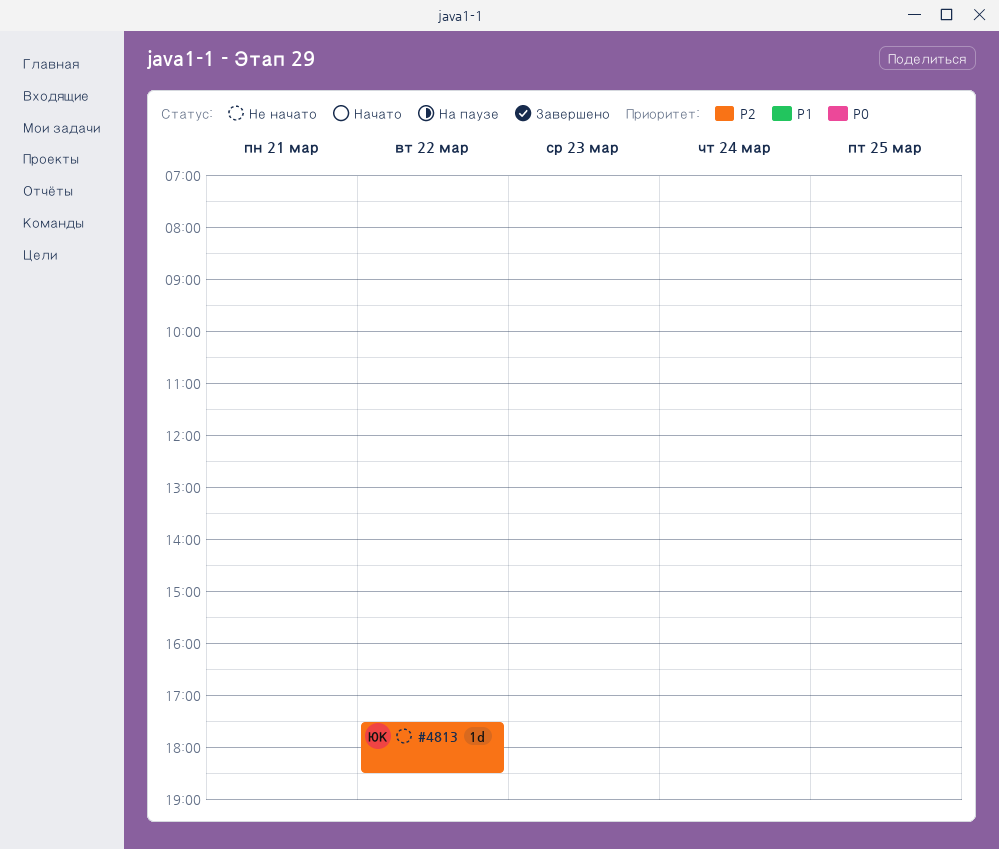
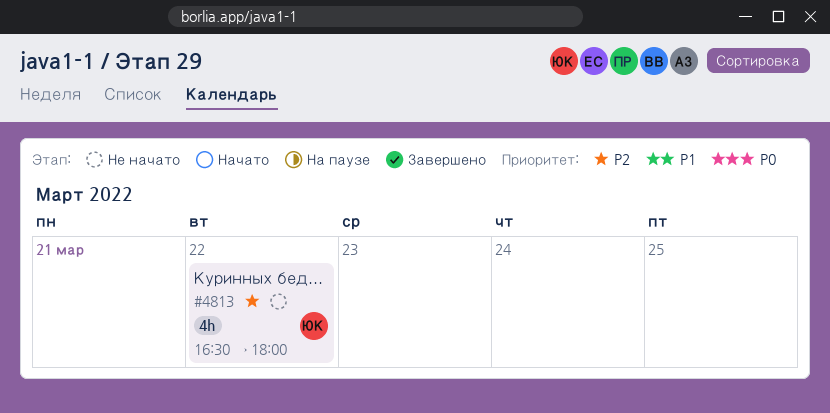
#4813, estimate: 1d -> 4h
#4813, begins: 17:30 -> 16:30
#4813, ends: 18:30 -> 18:00

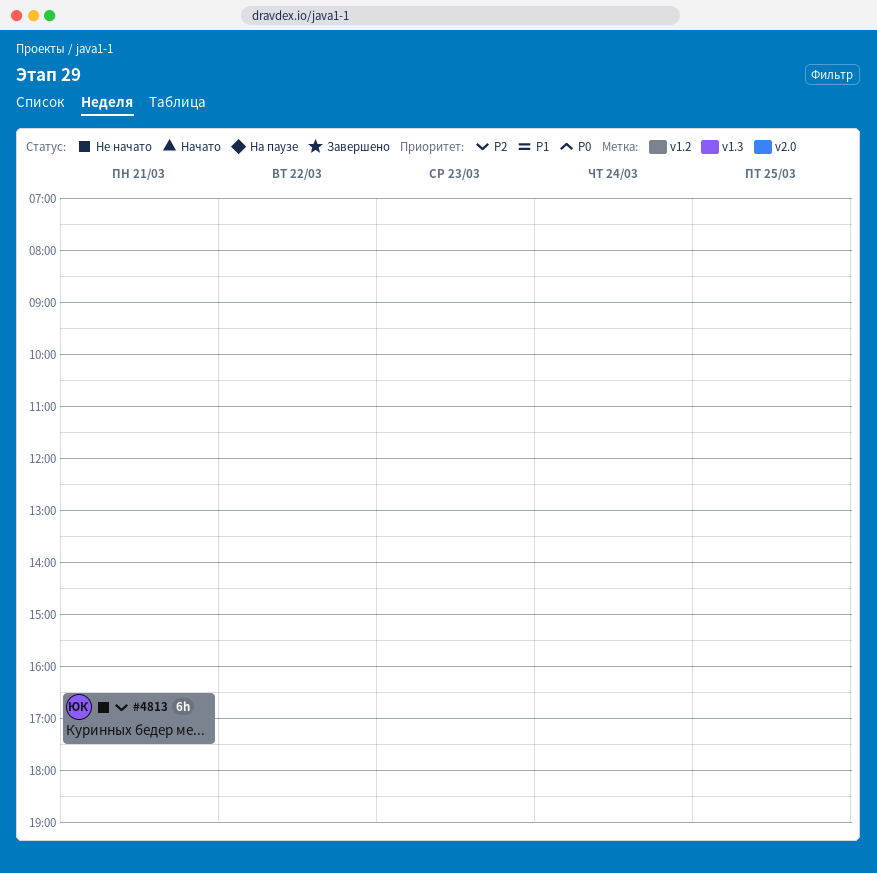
#4813, estimate: 4h -> 6h
#4813, day: Mar 22 -> Mar 21
#4813, ends: 18:00 -> 17:30

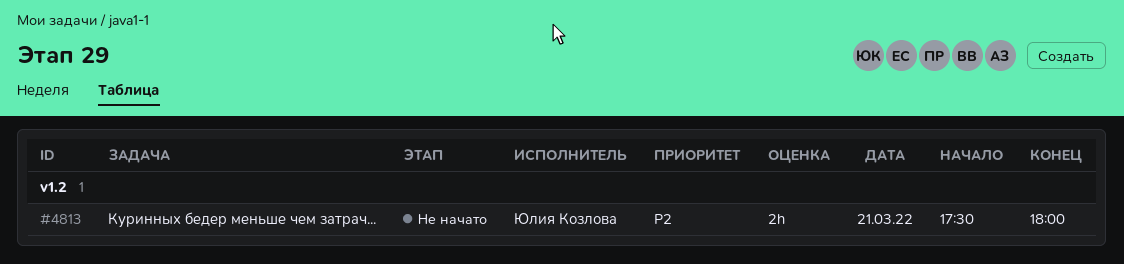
#4813, estimate: 6h -> 2h
#4813, begins: 16:30 -> 17:30
#4813, ends: 17:30 -> 18:00

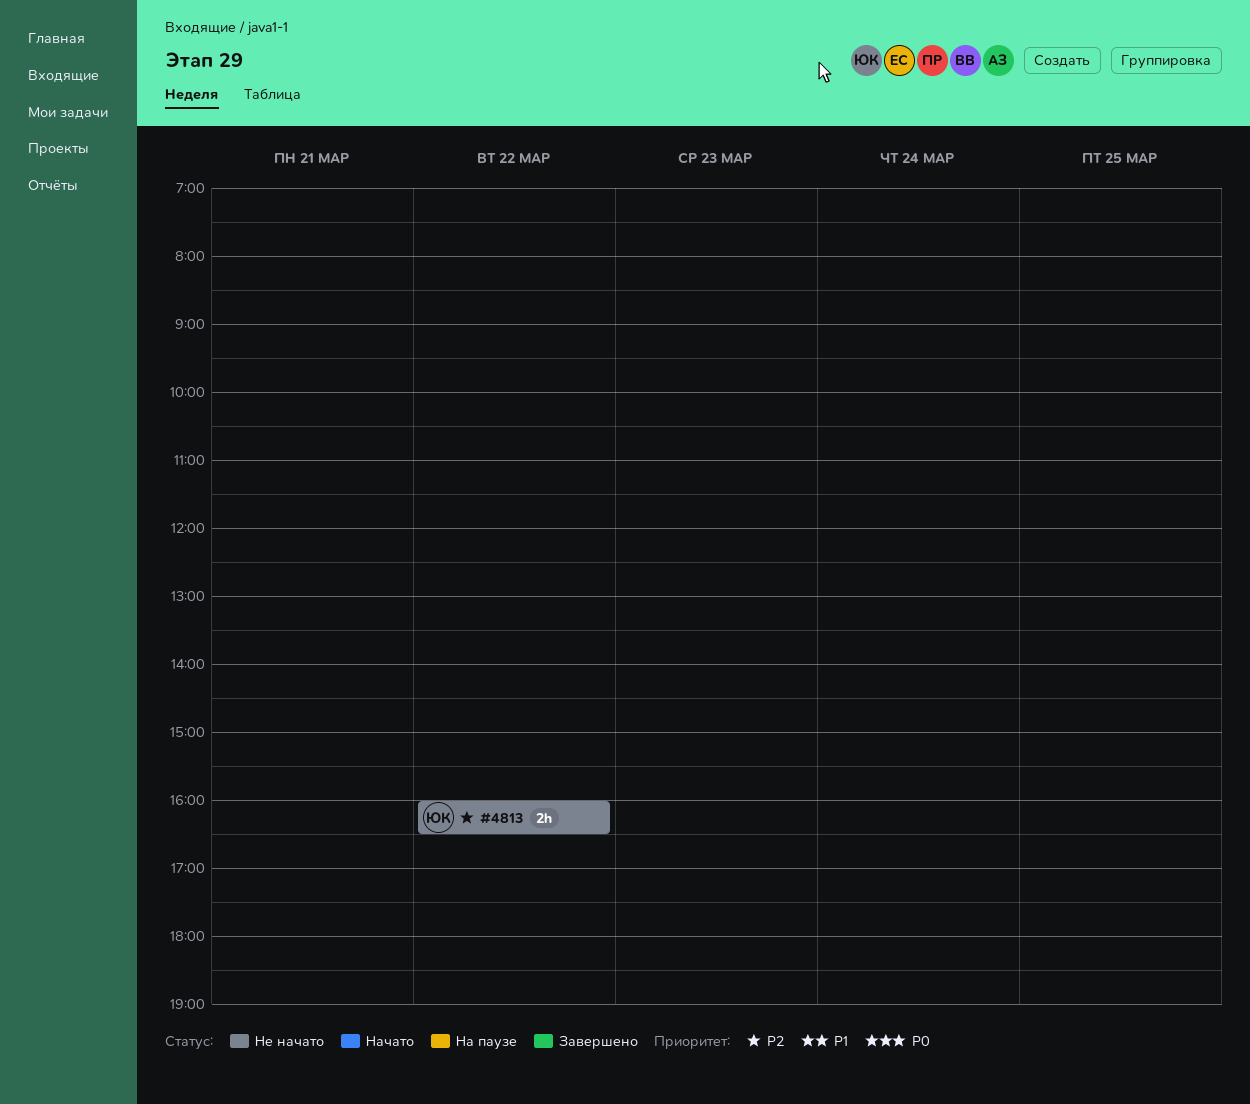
#4813, day: Mar 21 -> Mar 22
#4813, begins: 17:30 -> 16:00
#4813, ends: 18:00 -> 16:30

